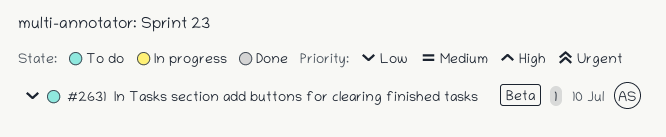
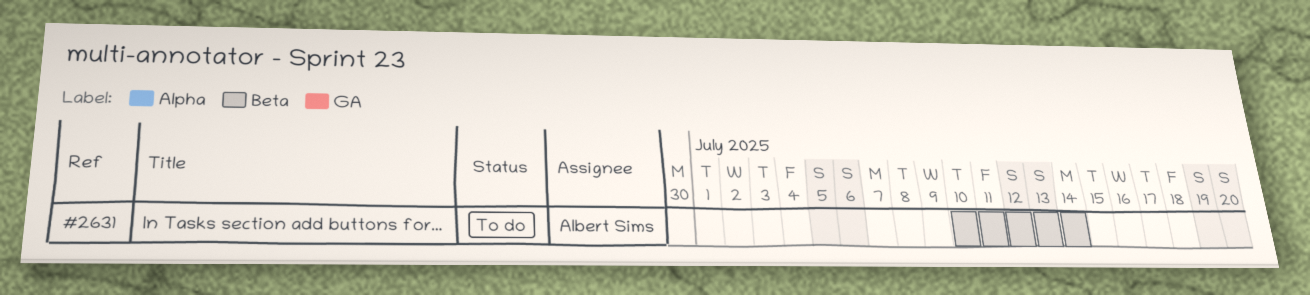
#2631, due: Jul 10 -> Jul 14

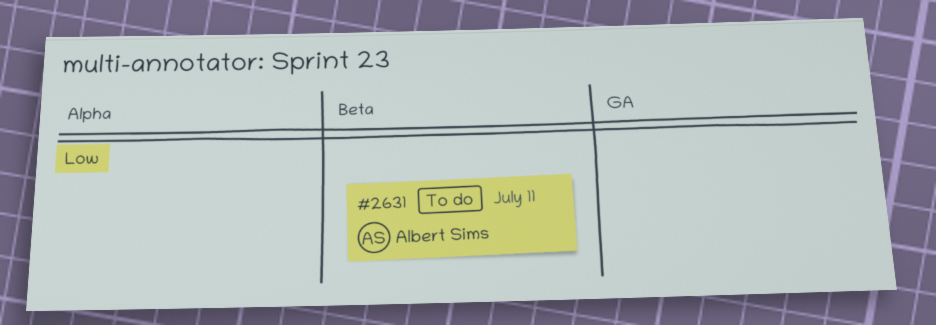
#2631, due: Jul 14 -> Jul 11

